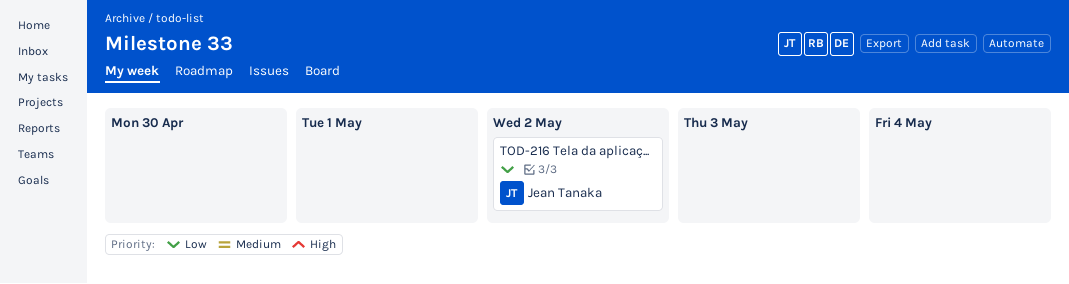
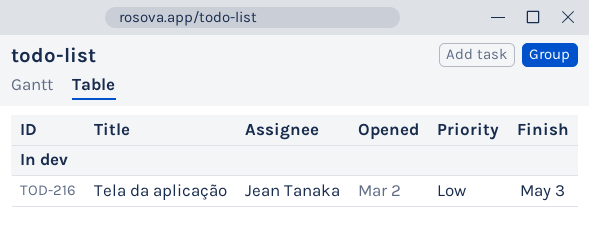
TOD-216, due: May 2 -> May 3

